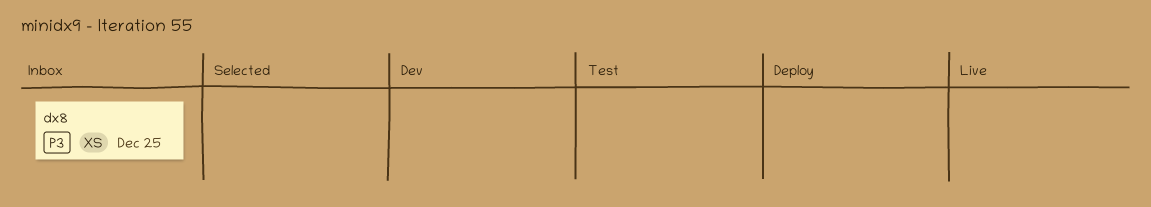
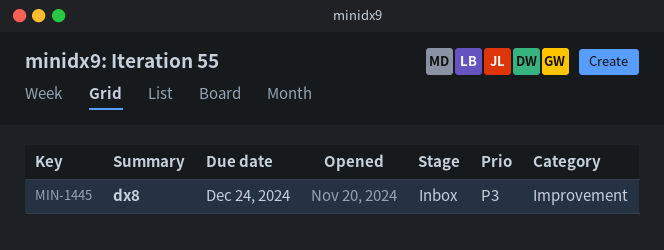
dx8, due: Dec 25 -> Dec 24

